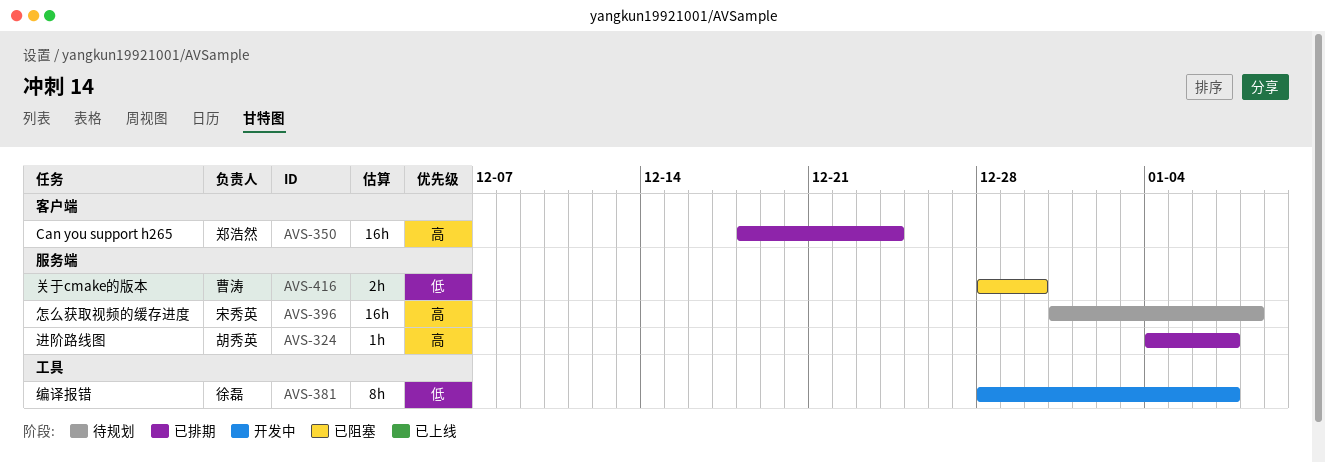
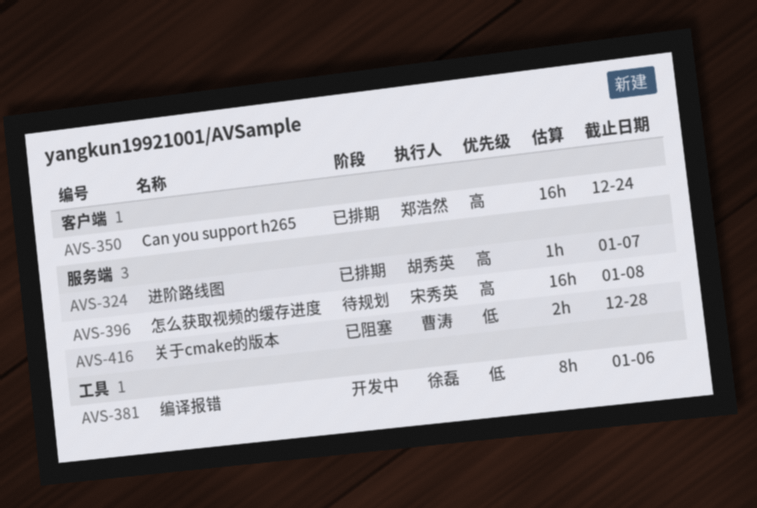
AVS-381, due: Jan 7 -> Jan 6
AVS-416, due: Dec 30 -> Dec 28

